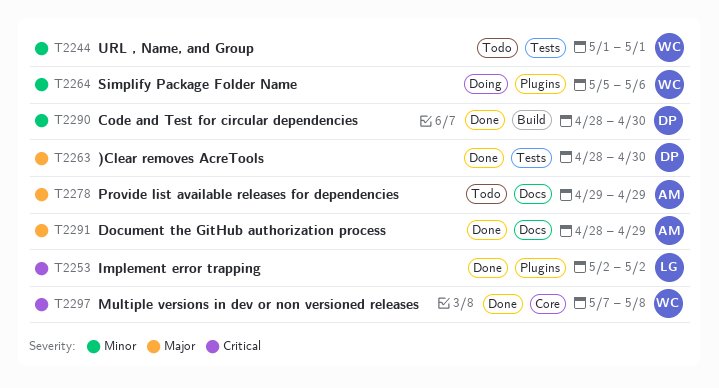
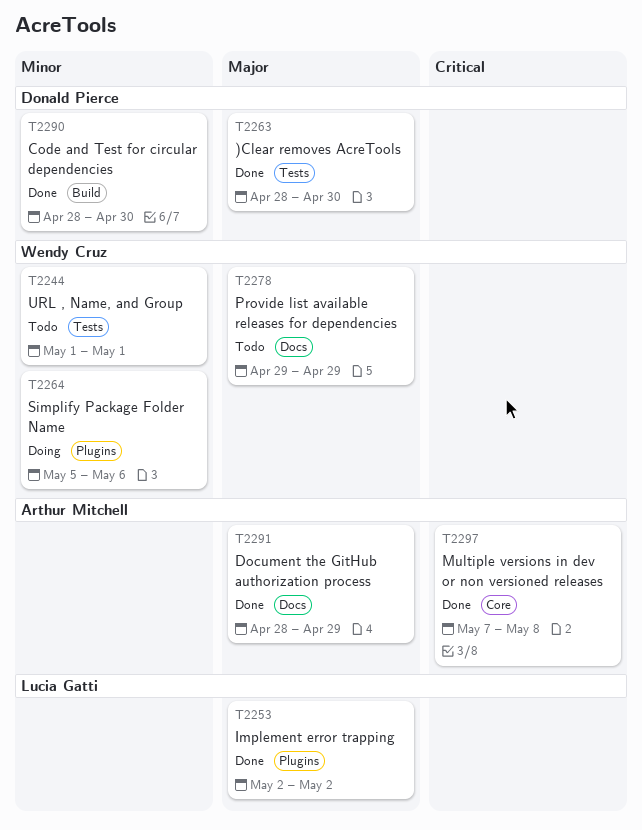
T2253, priority: Critical -> Major
T2278, owner: Arthur Mitchell -> Wendy Cruz
T2297, owner: Wendy Cruz -> Arthur Mitchell

